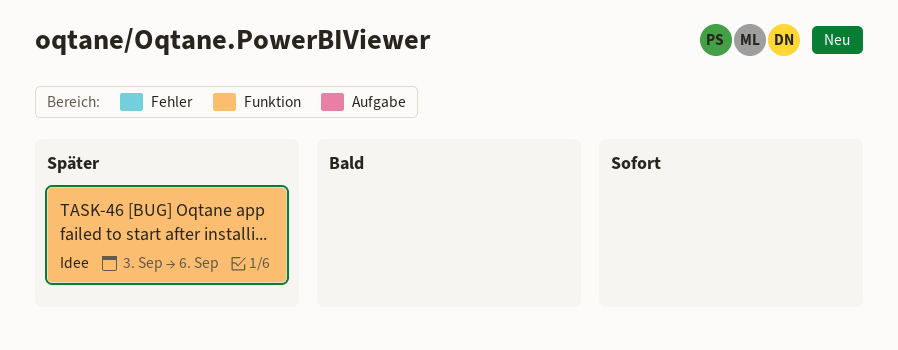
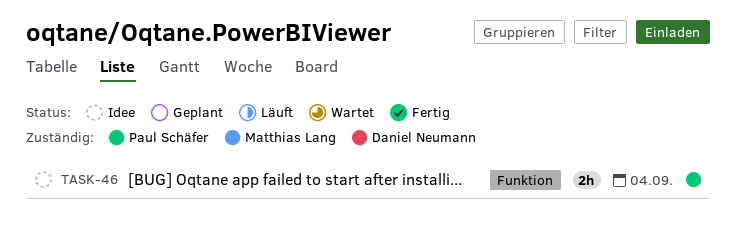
TASK-46, due: Sep 6 -> Sep 4

